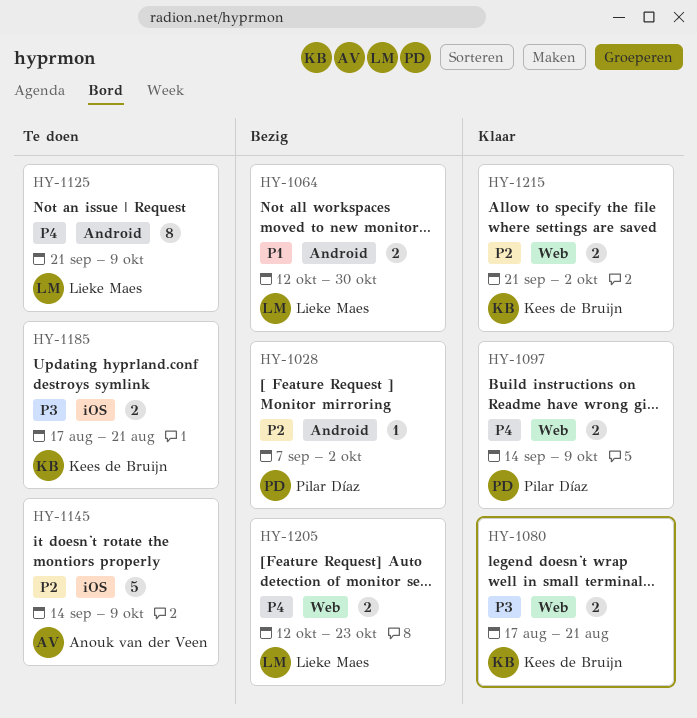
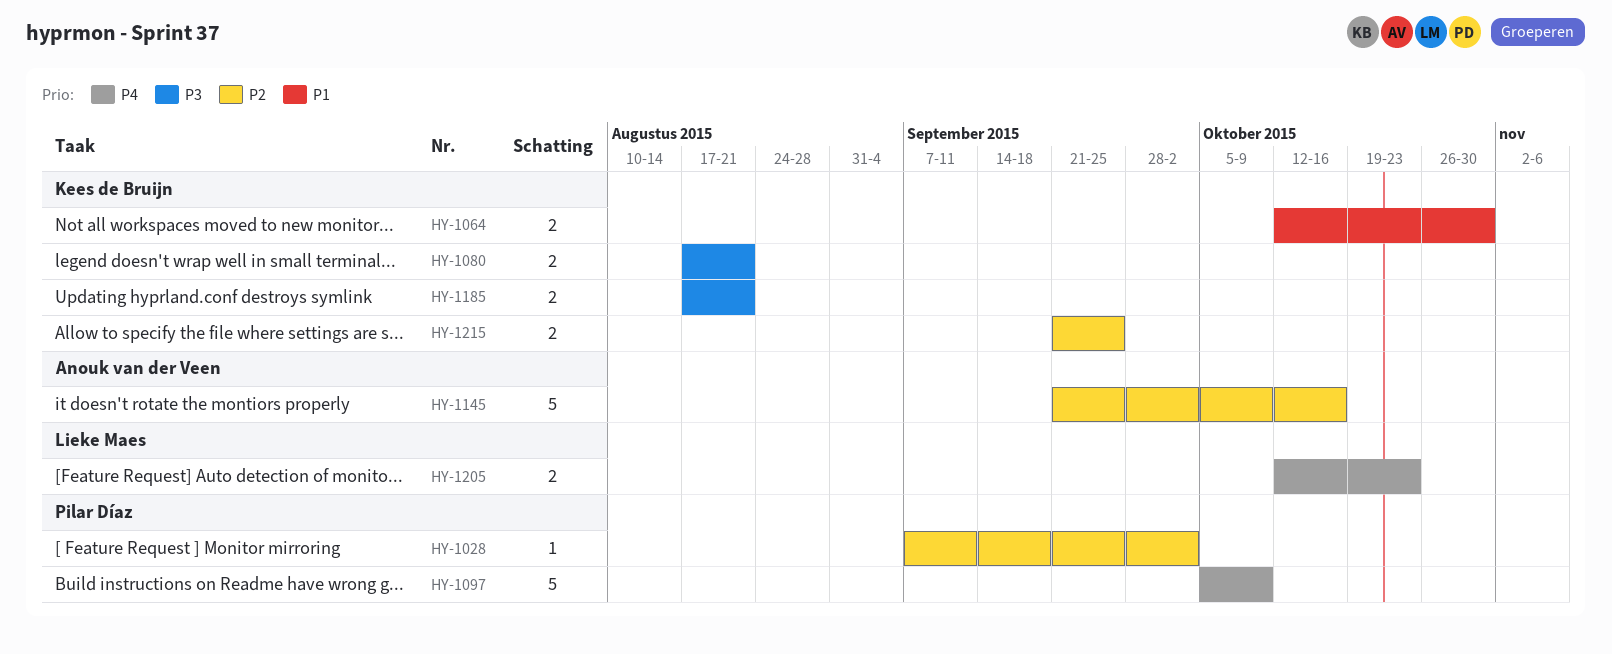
HY-1064, owner: Lieke Maes -> Kees de Bruijn
HY-1097, estimate: 2 -> 5
HY-1097, start: Sep 14 -> Oct 5
HY-1125: present -> none
HY-1145, start: Sep 14 -> Sep 21
HY-1145, due: Oct 9 -> Oct 16
HY-1215, due: Oct 2 -> Sep 25

